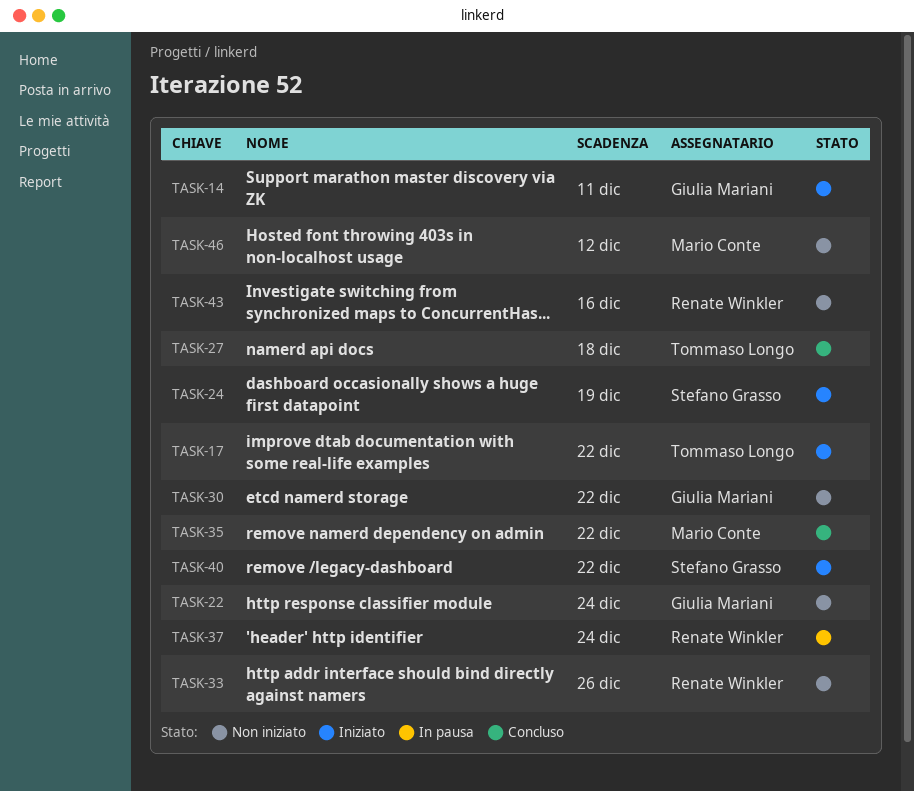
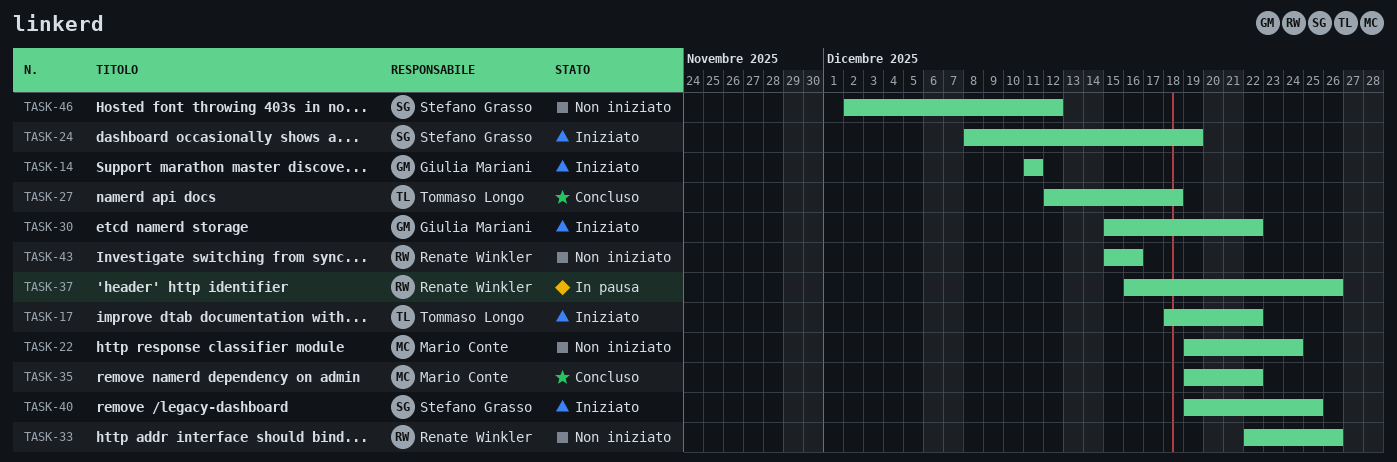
TASK-22, owner: Giulia Mariani -> Mario Conte
TASK-30, status: Non iniziato -> Iniziato
TASK-37, due: Dec 24 -> Dec 26
TASK-40, due: Dec 22 -> Dec 25
TASK-46, owner: Mario Conte -> Stefano Grasso

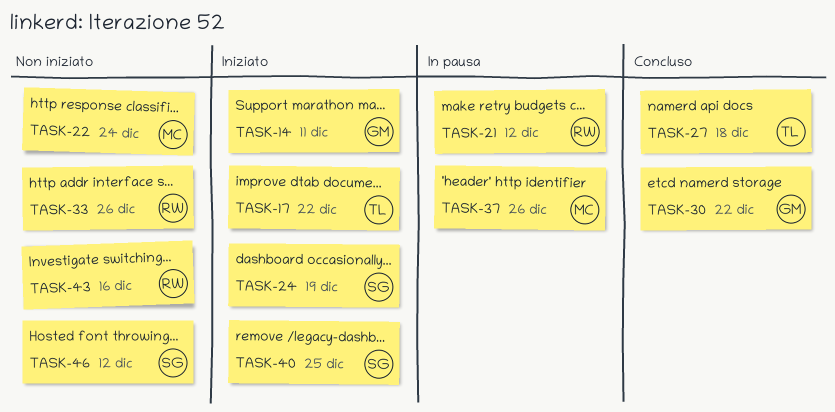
TASK-21: none -> present
TASK-30, status: Iniziato -> Concluso
TASK-35: present -> none
TASK-37, owner: Renate Winkler -> Mario Conte

